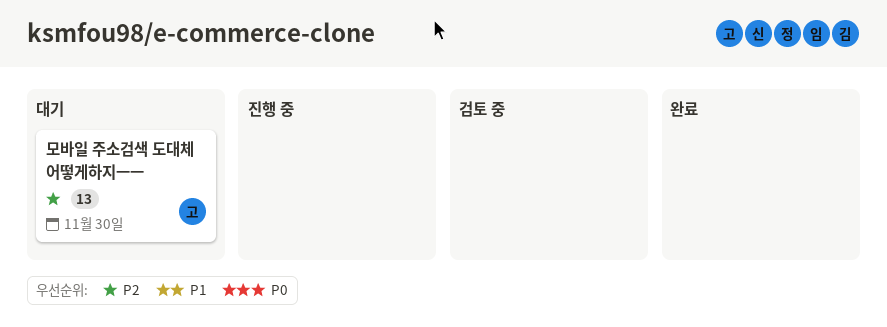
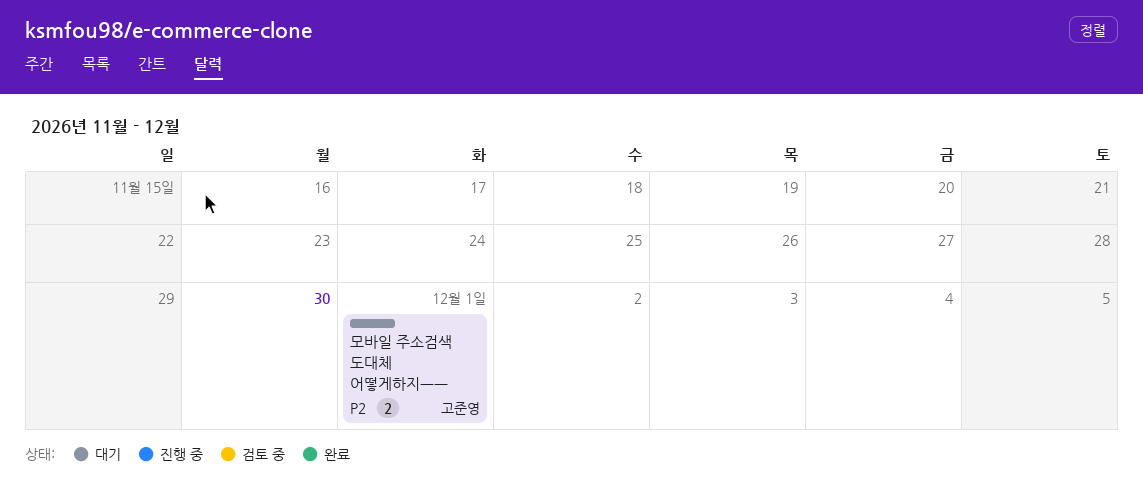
모바일 주소검색 도대체 어떻게하지ㅡㅡ, estimate: 13 -> 2
모바일 주소검색 도대체 어떻게하지ㅡㅡ, due: Nov 30 -> Dec 1

